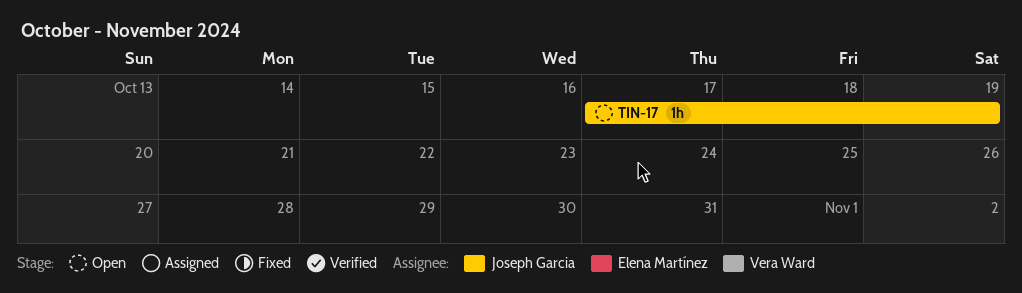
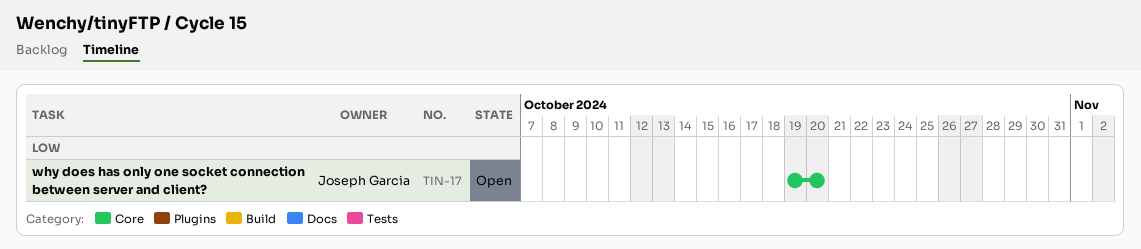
TIN-17, start: Oct 17 -> Oct 19
TIN-17, due: Oct 19 -> Oct 20

